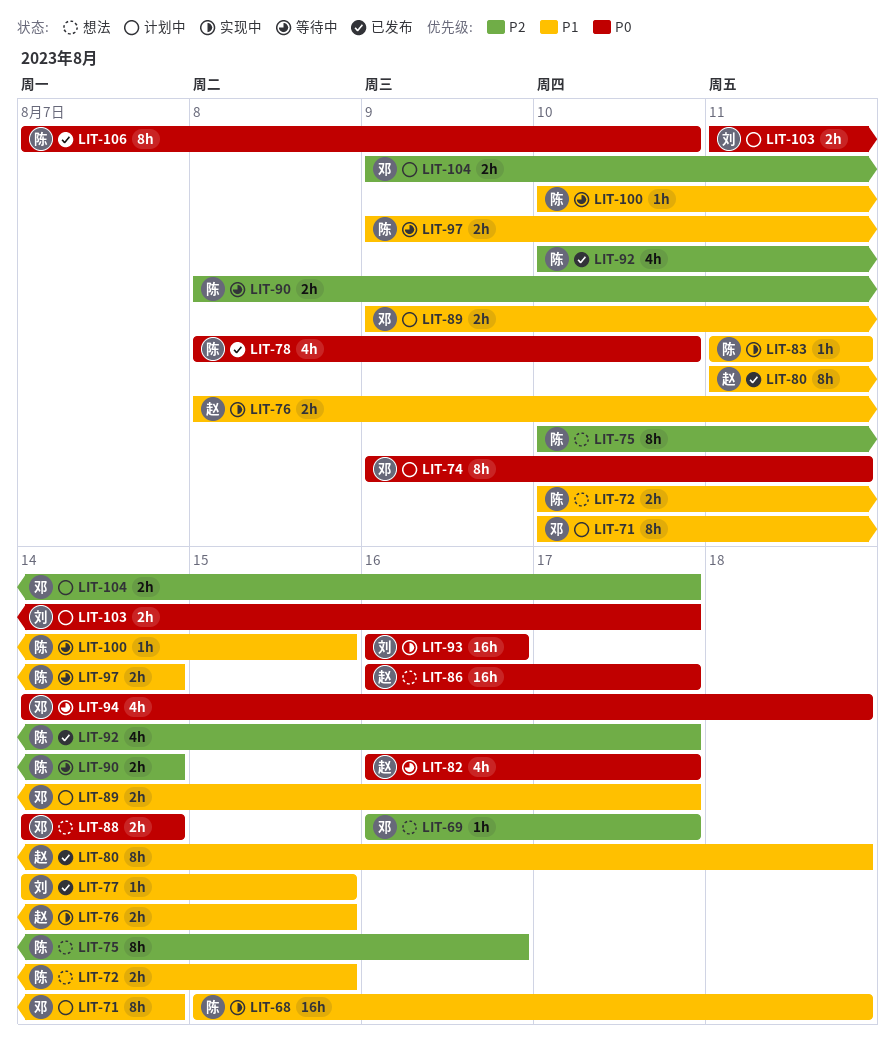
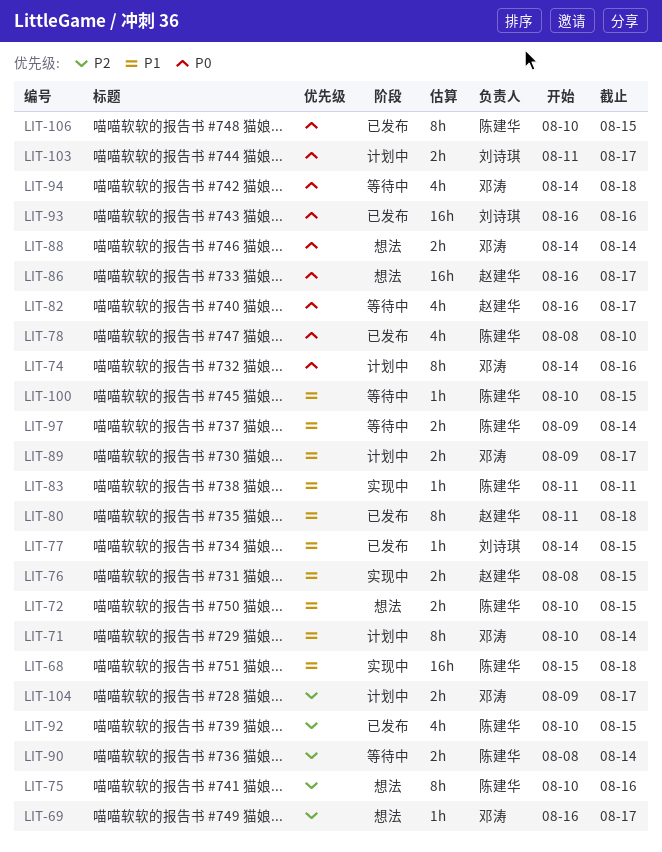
LIT-74, start: Aug 9 -> Aug 14
LIT-74, due: Aug 11 -> Aug 16
LIT-92, due: Aug 17 -> Aug 15
LIT-93, status: 实现中 -> 已发布
LIT-106, start: Aug 7 -> Aug 10
LIT-106, due: Aug 10 -> Aug 15

